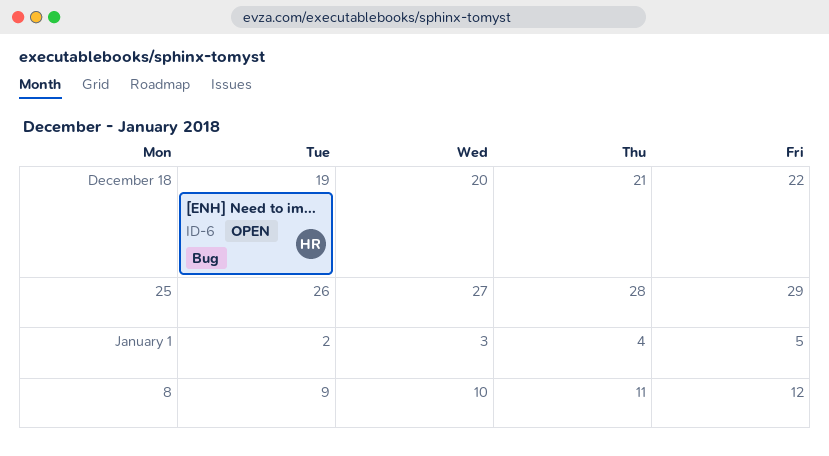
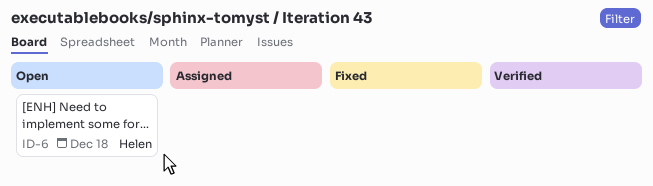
ID-6, due: Dec 19 -> Dec 18

